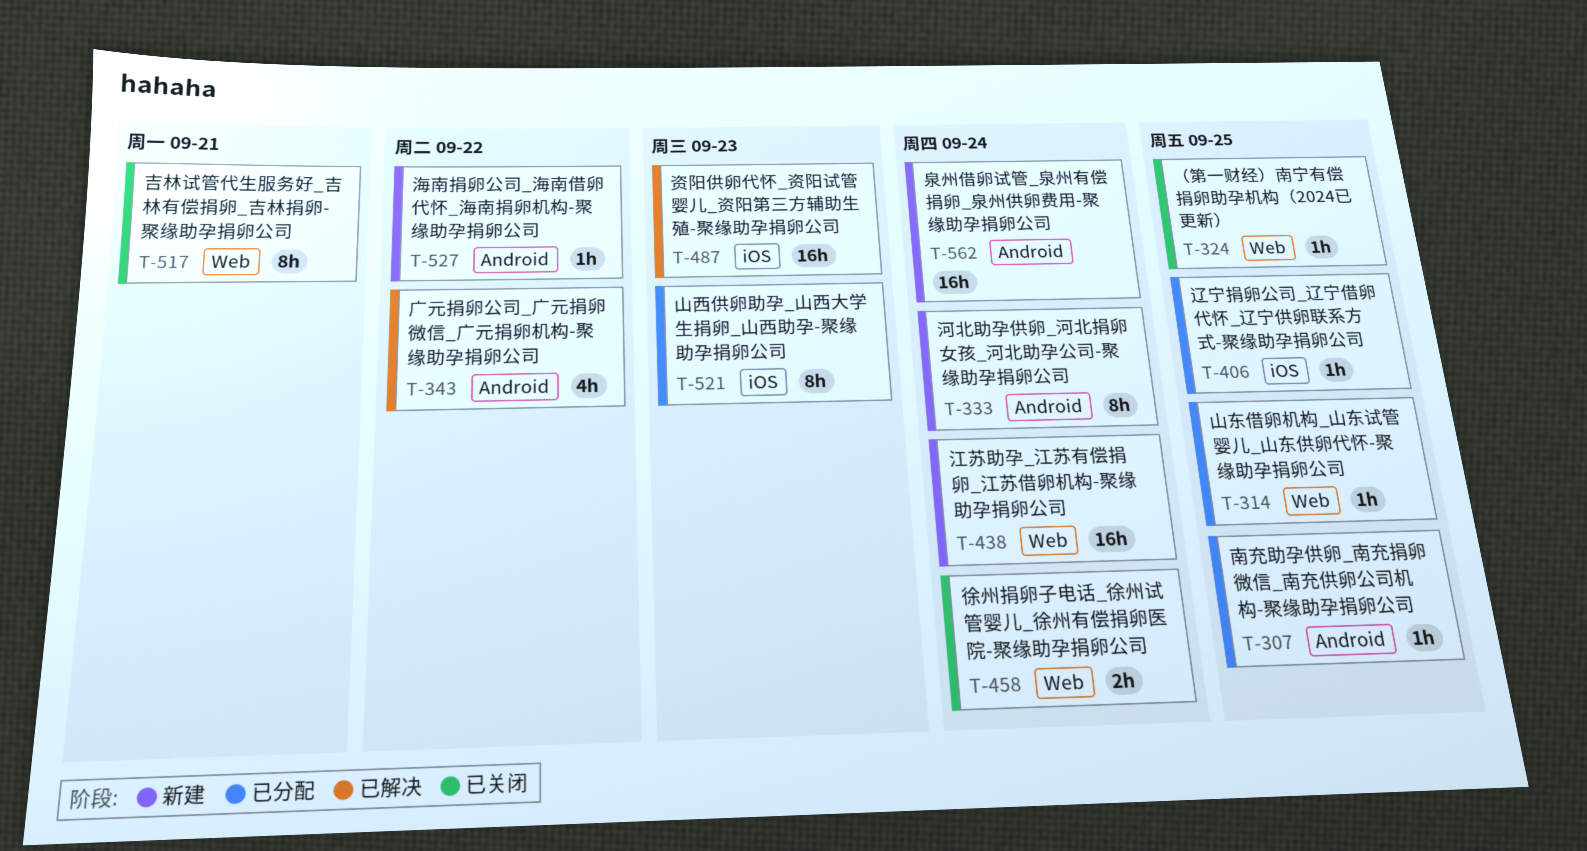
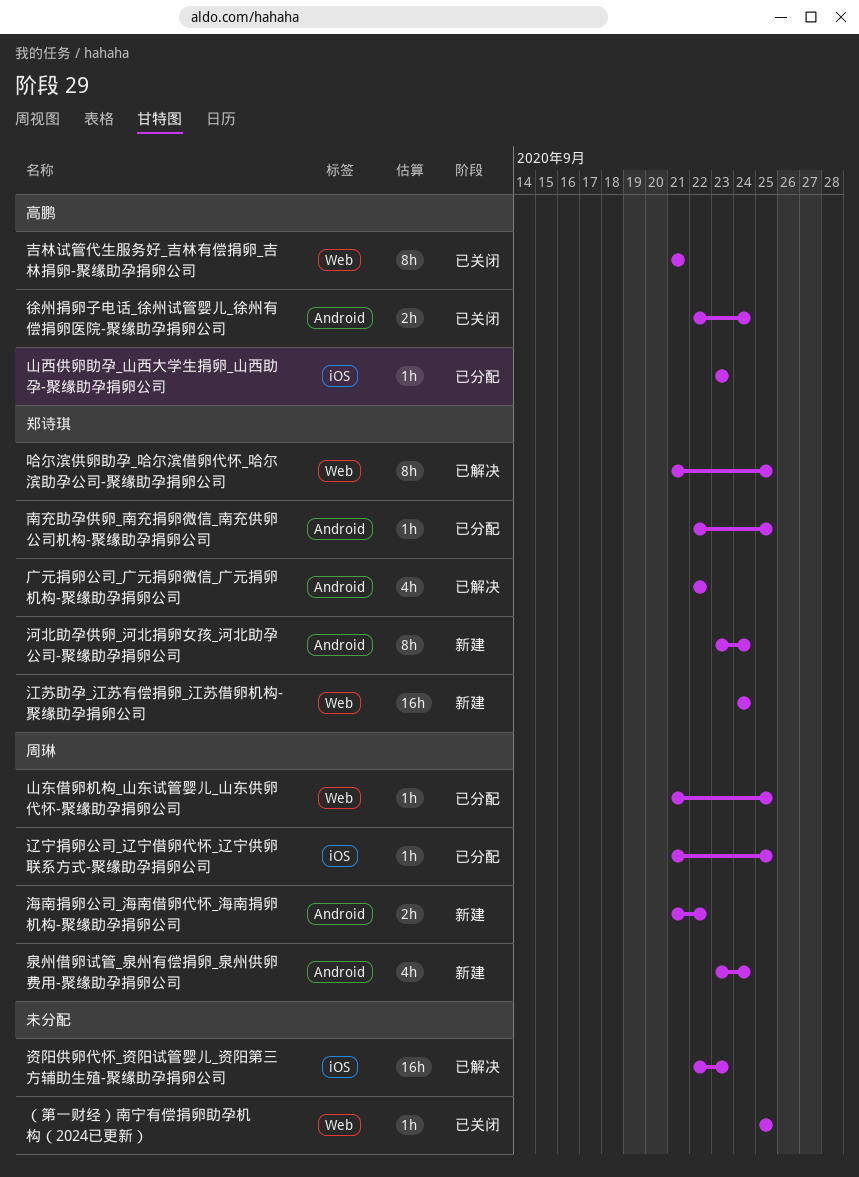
哈尔滨供卵助孕_哈尔滨借卵代怀_哈尔滨助孕公司-聚缘助孕捐卵公司: none -> present
山西供卵助孕_山西大学生捐卵_山西助孕-聚缘助孕捐卵公司, estimate: 8h -> 1h
徐州捐卵子电话_徐州试管婴儿_徐州有偿捐卵医院-聚缘助孕捐卵公司, label: Web -> Android
泉州借卵试管_泉州有偿捐卵_泉州供卵费用-聚缘助孕捐卵公司, estimate: 16h -> 4h
海南捐卵公司_海南借卵代怀_海南捐卵机构-聚缘助孕捐卵公司, estimate: 1h -> 2h

